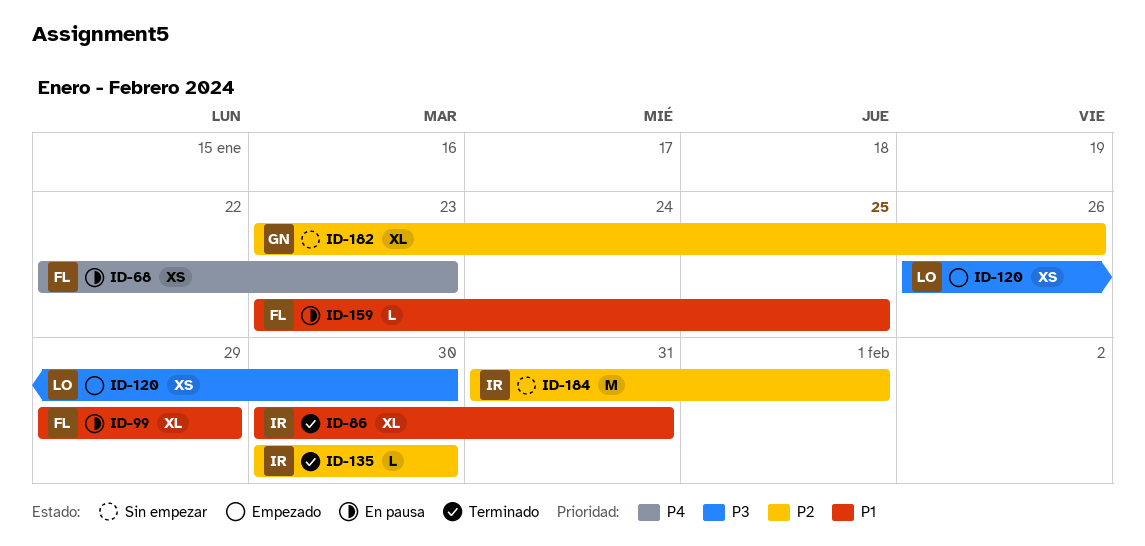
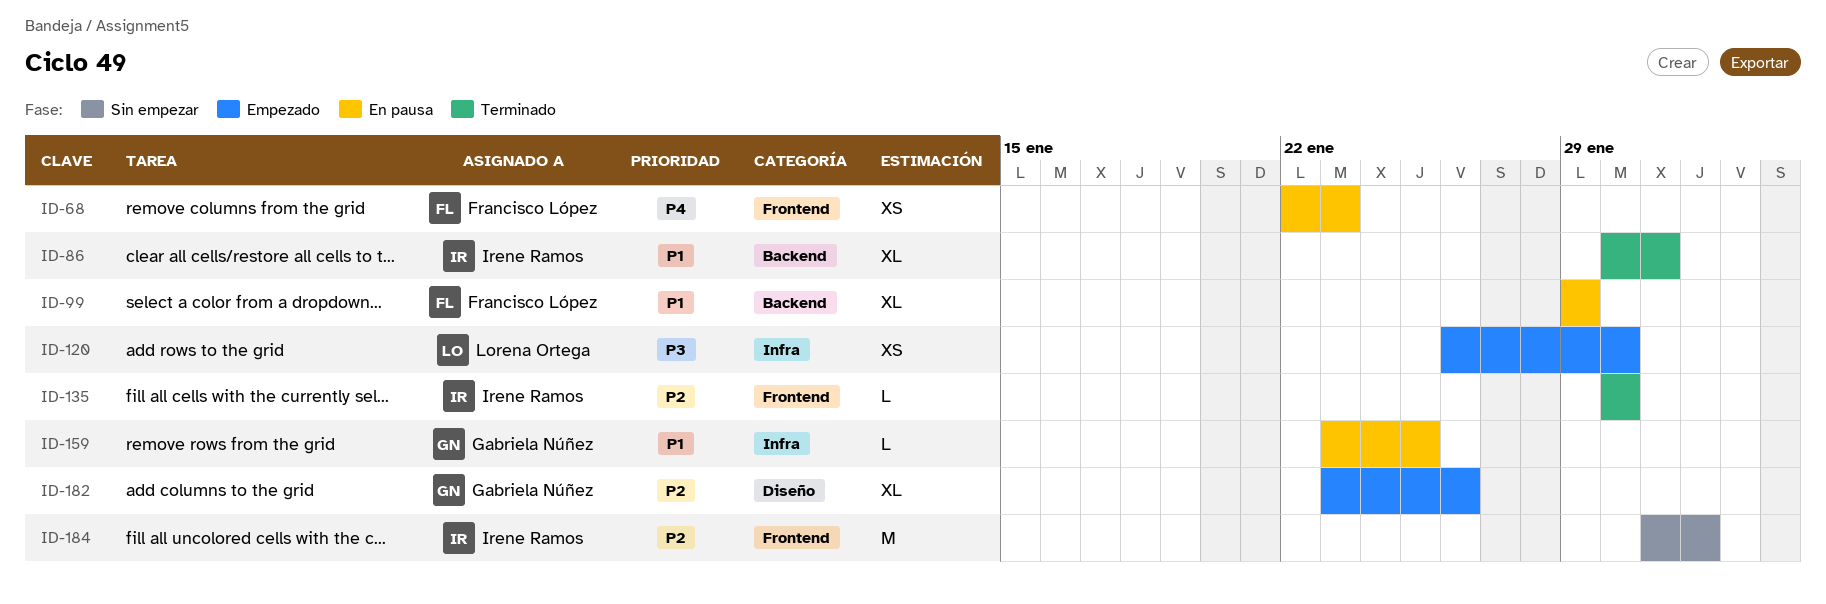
ID-159, owner: Francisco López -> Gabriela Núñez
ID-182, status: Sin empezar -> Empezado

